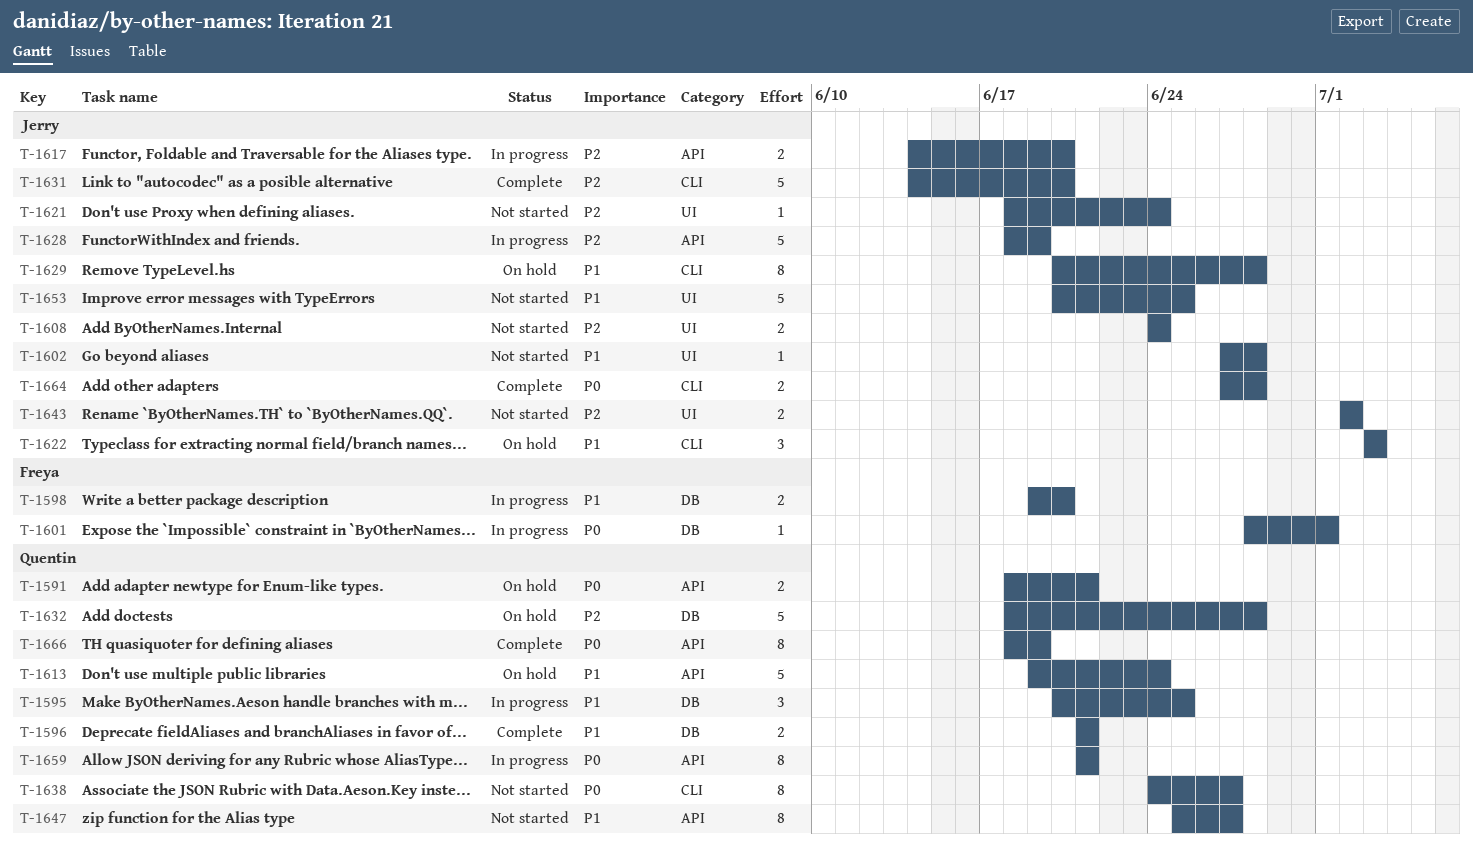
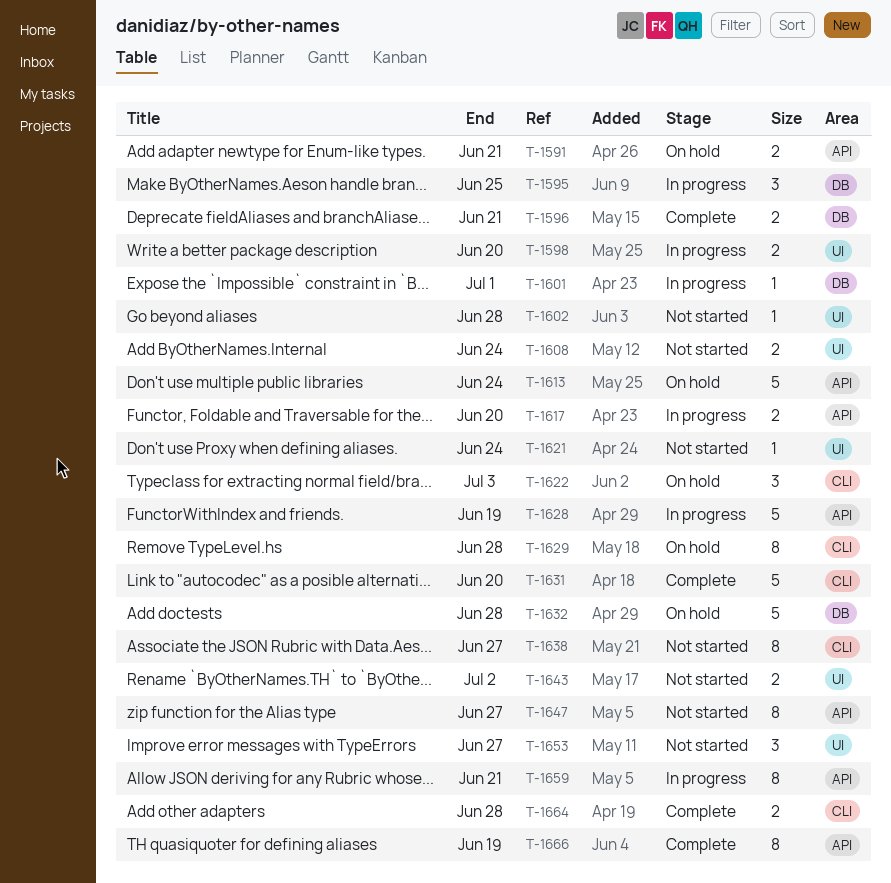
T-1598, label: DB -> UI
T-1653, estimate: 5 -> 3
T-1653, due: Jun 25 -> Jun 27

